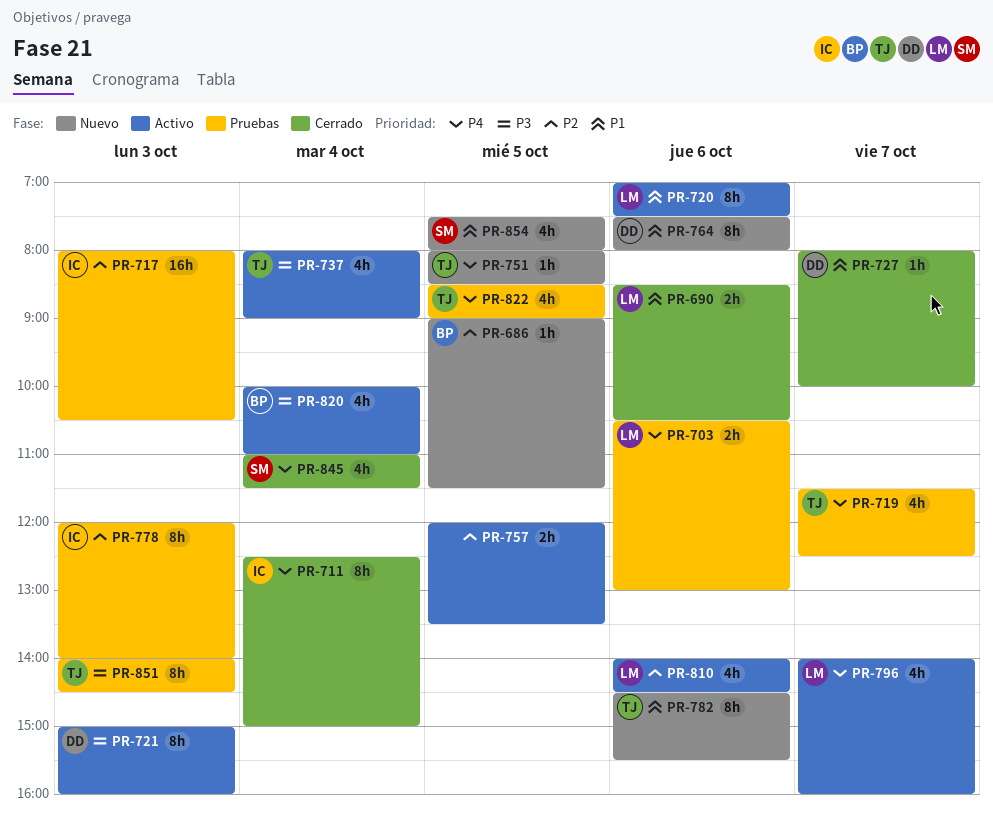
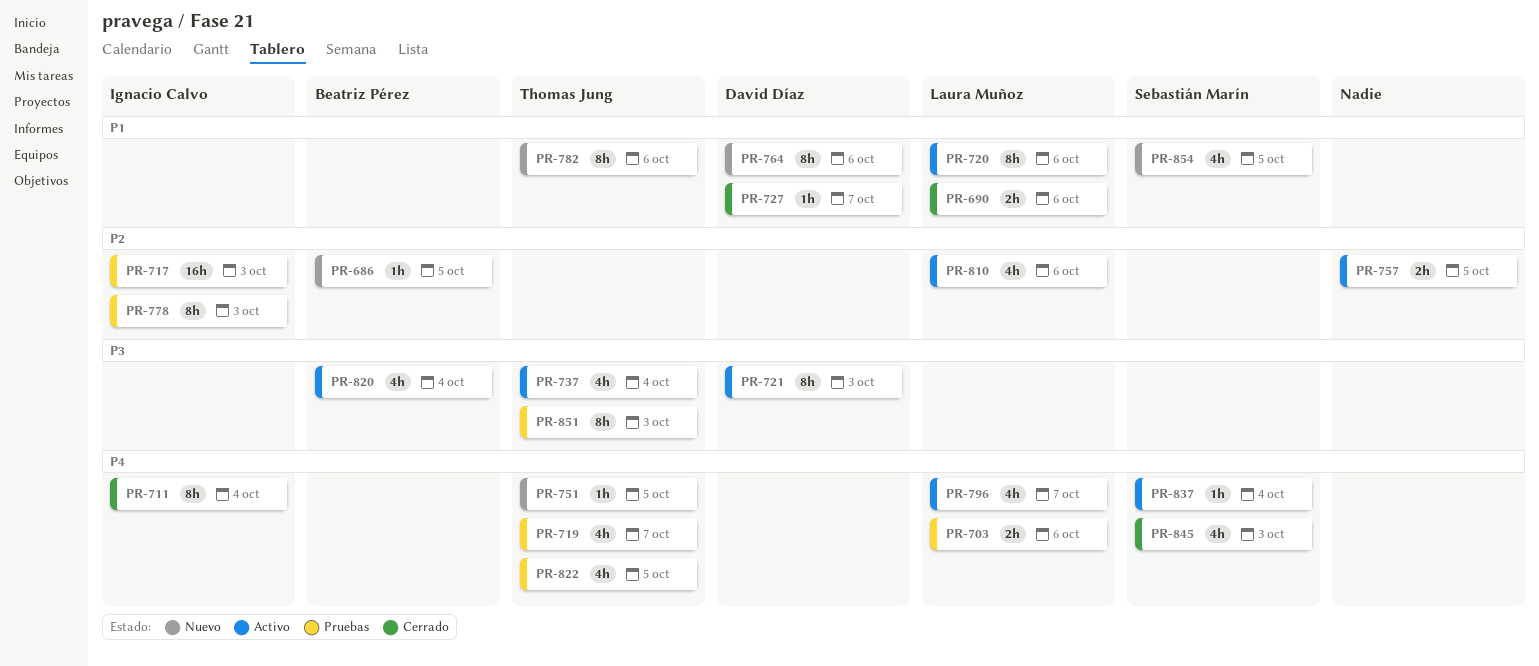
PR-837: none -> present
PR-845, day: Oct 4 -> Oct 3

